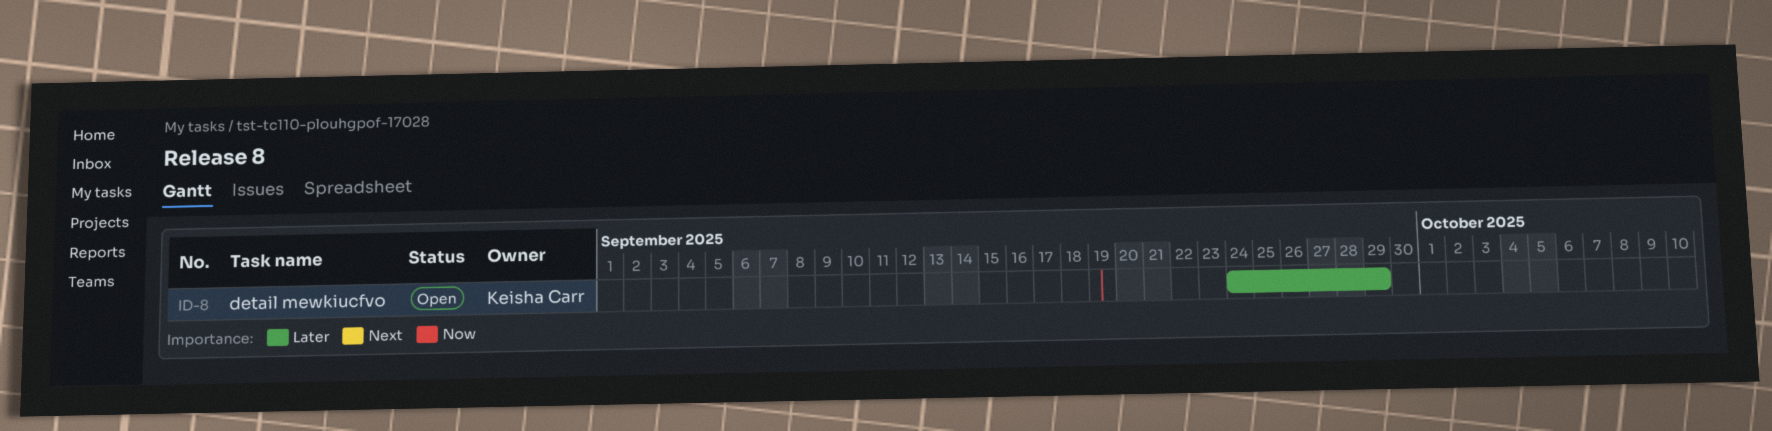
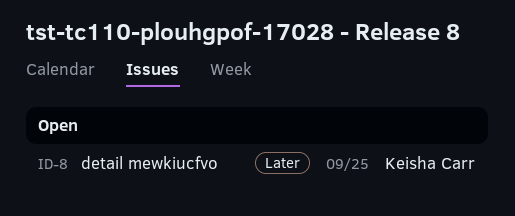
ID-8, due: Sep 29 -> Sep 25

